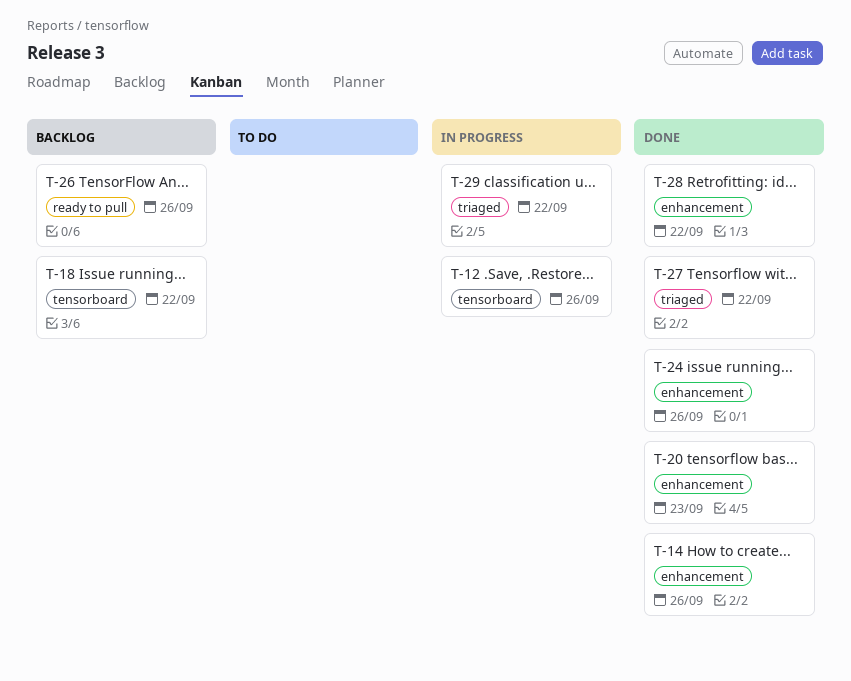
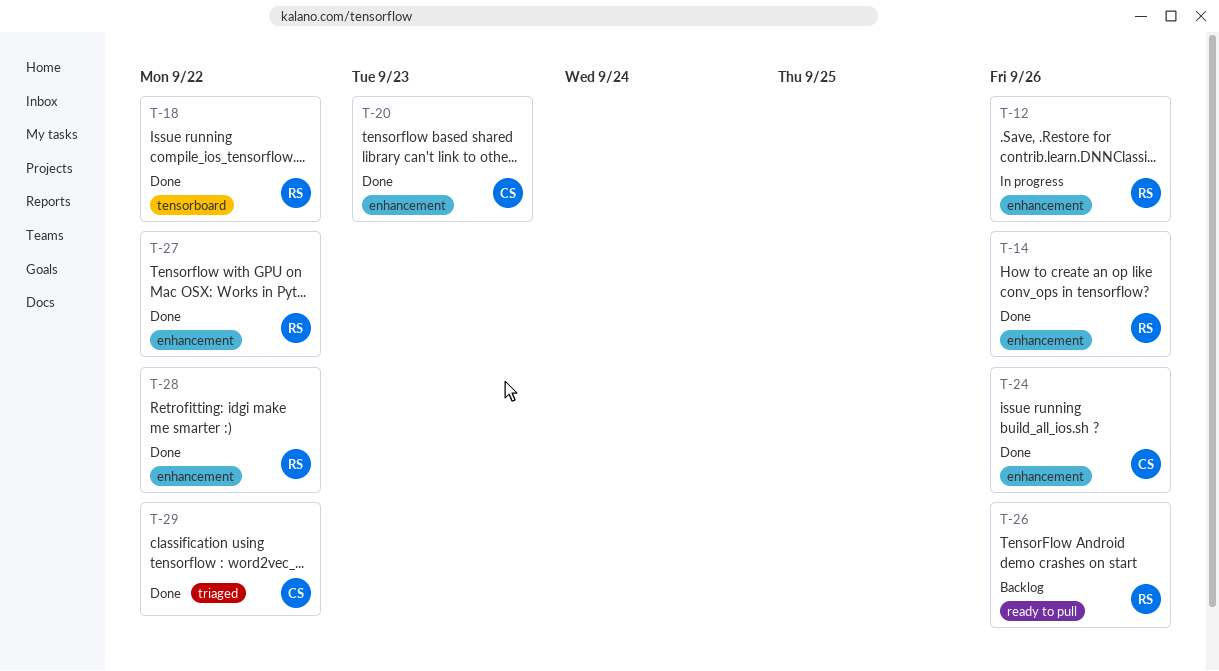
T-12, label: tensorboard -> enhancement
T-18, status: Backlog -> Done
T-27, label: triaged -> enhancement
T-29, status: In progress -> Done

